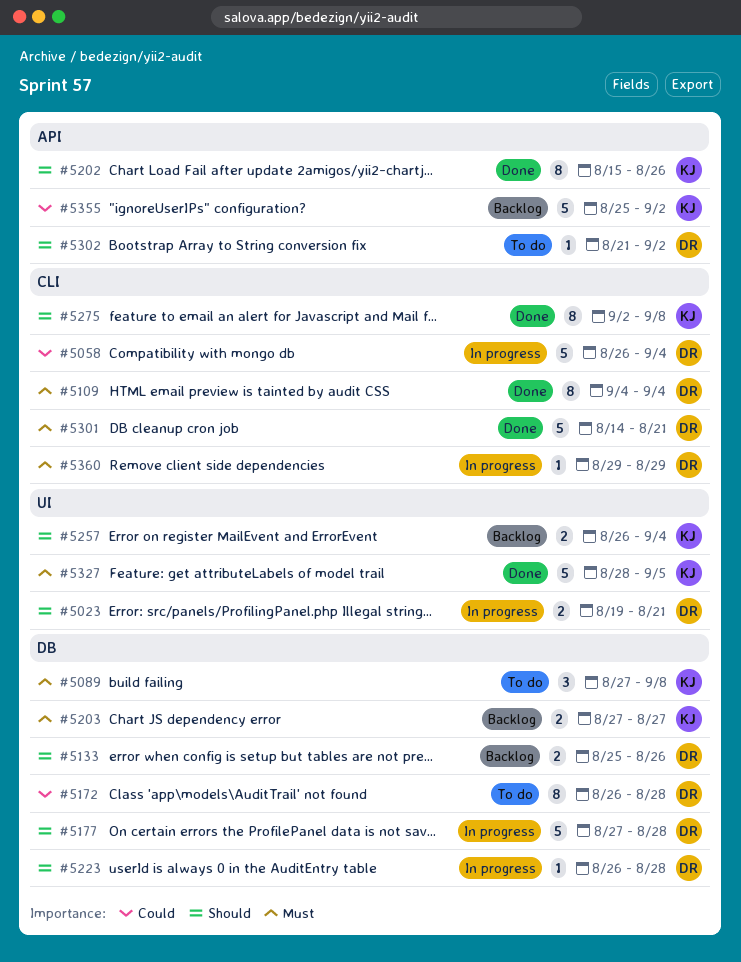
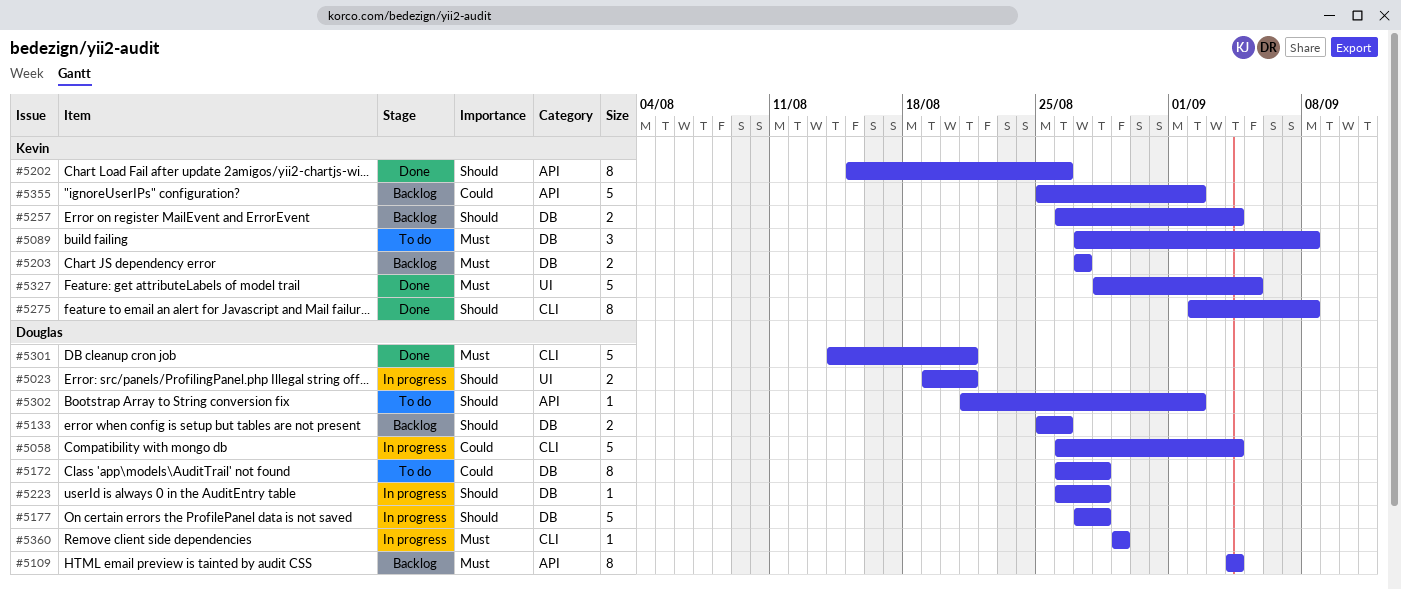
#5109, status: Done -> Backlog
#5109, label: CLI -> API
#5257, label: UI -> DB

